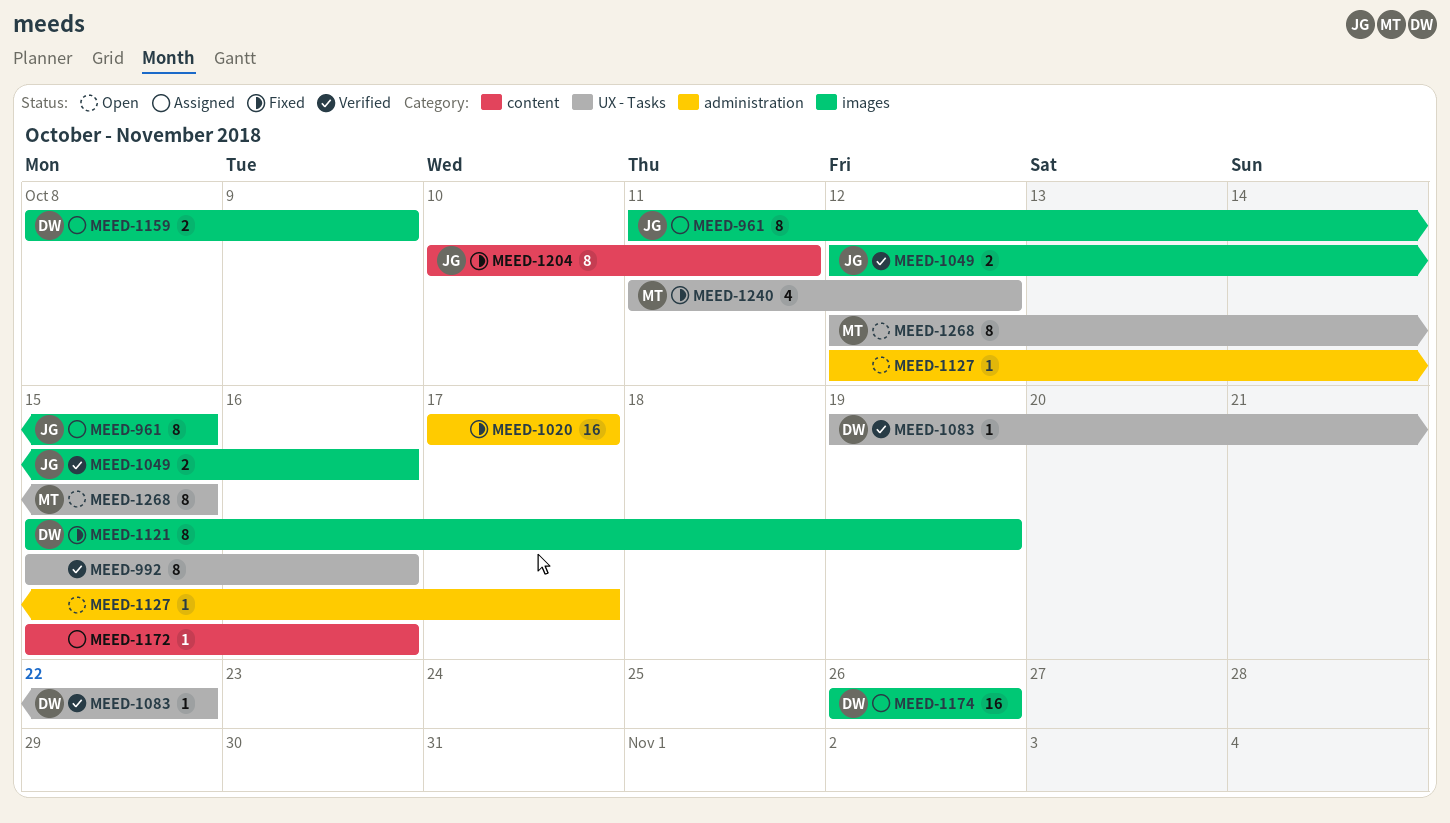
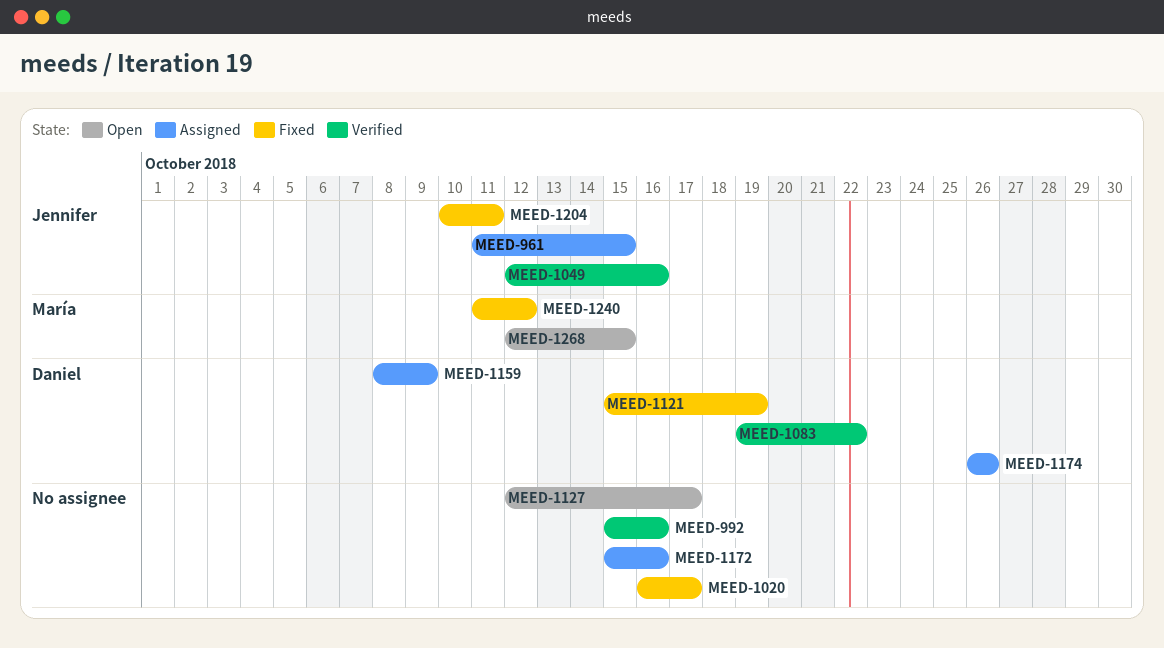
MEED-1020, start: Oct 17 -> Oct 16

